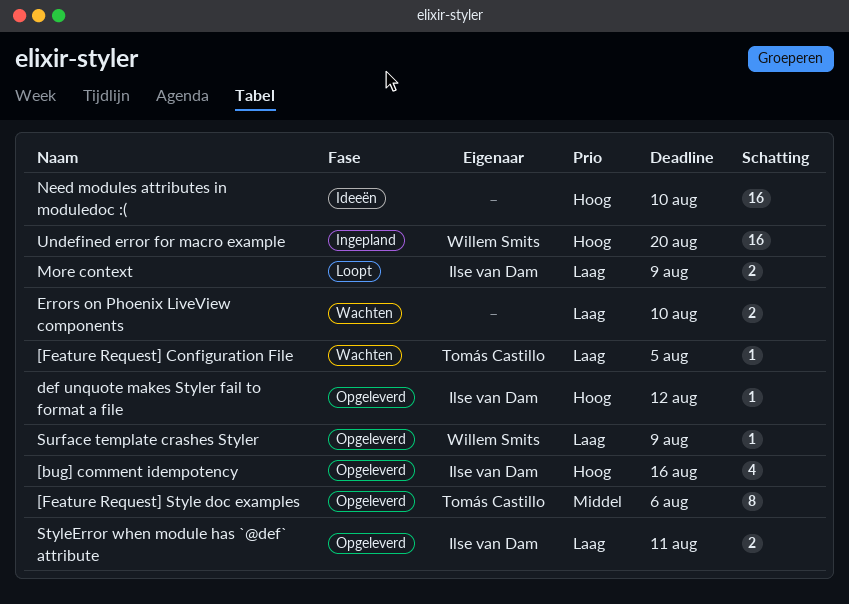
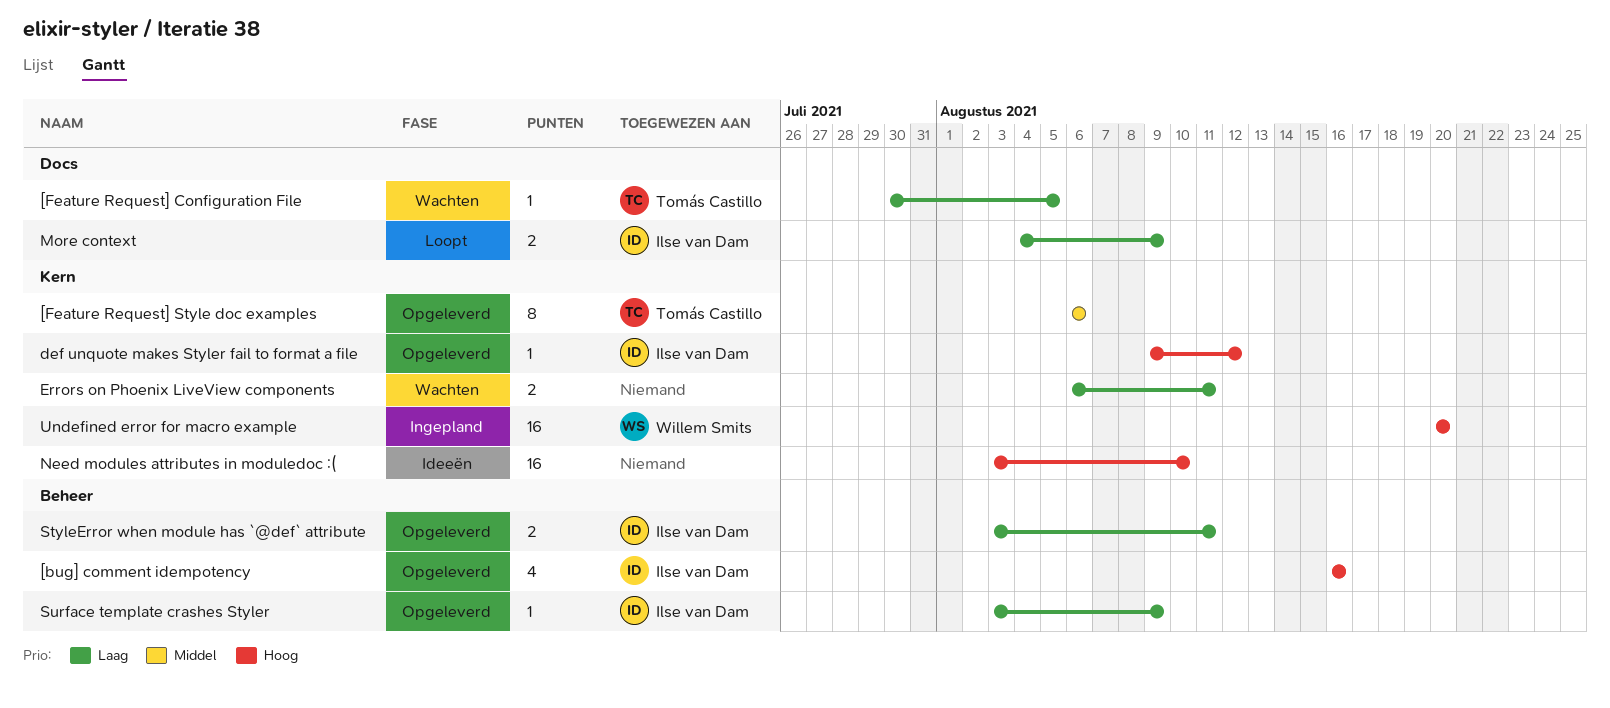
Errors on Phoenix LiveView components, due: Aug 10 -> Aug 11
Surface template crashes Styler, owner: Willem Smits -> Ilse van Dam

